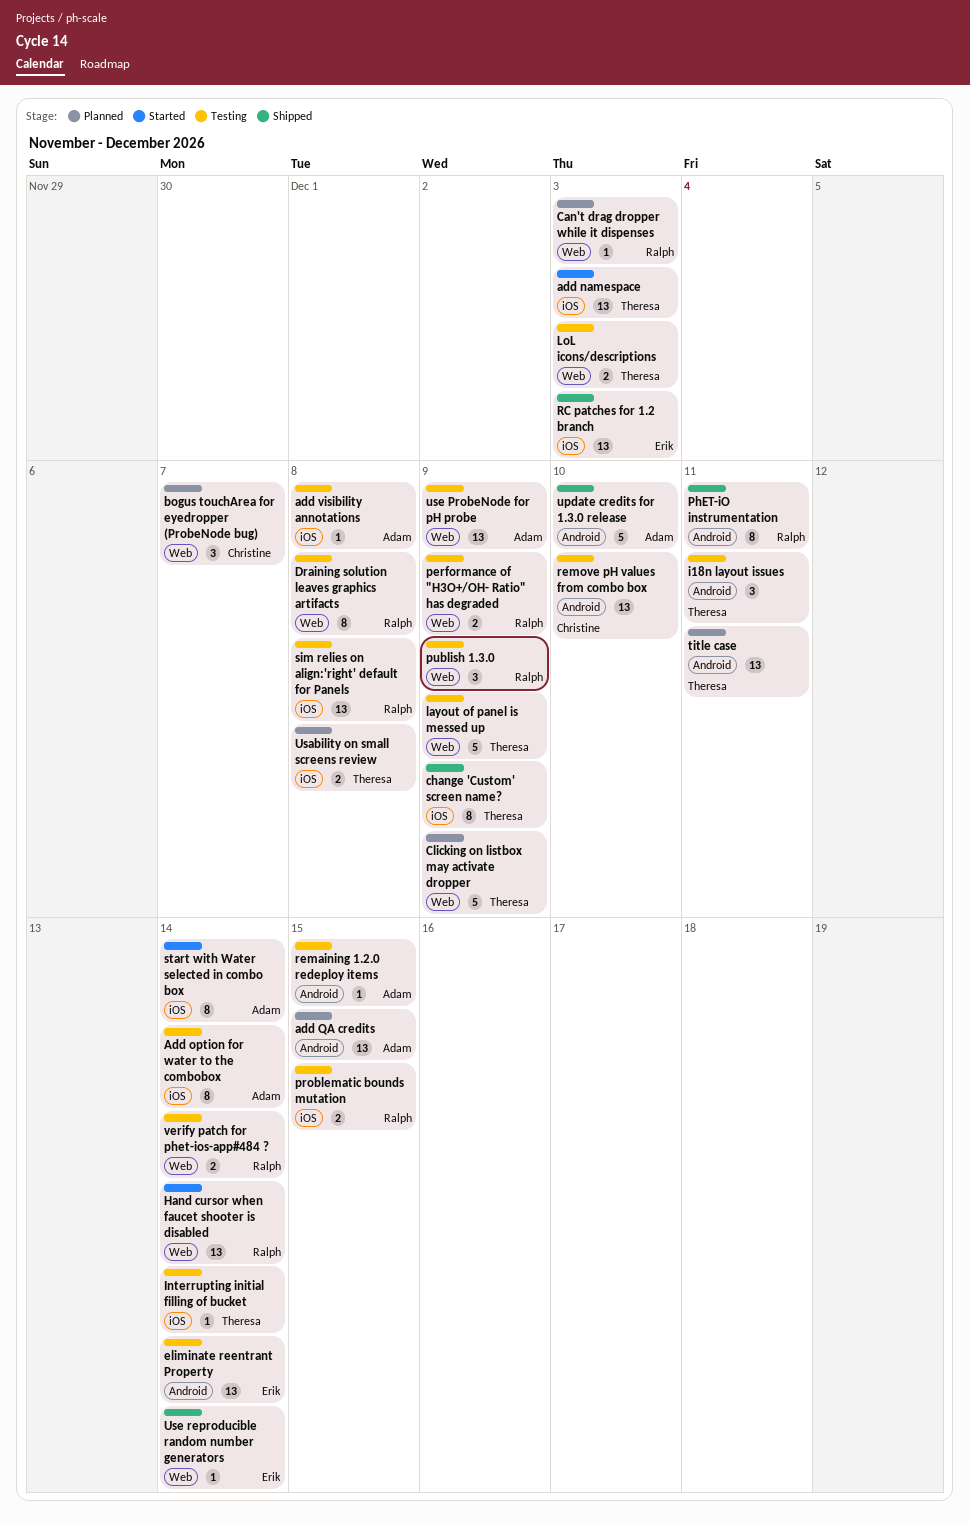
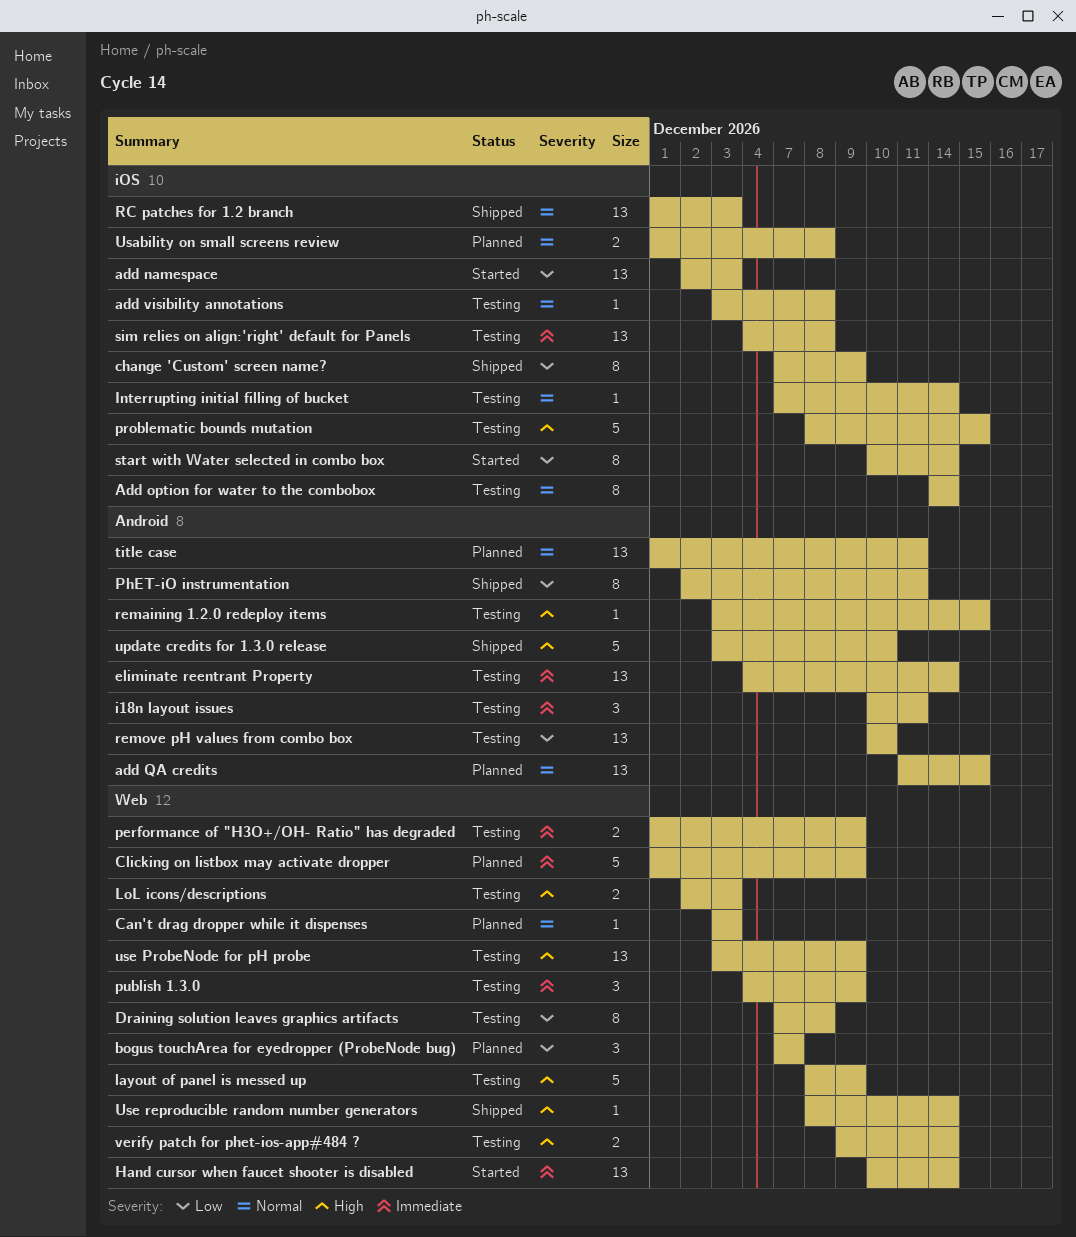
problematic bounds mutation, estimate: 2 -> 5

